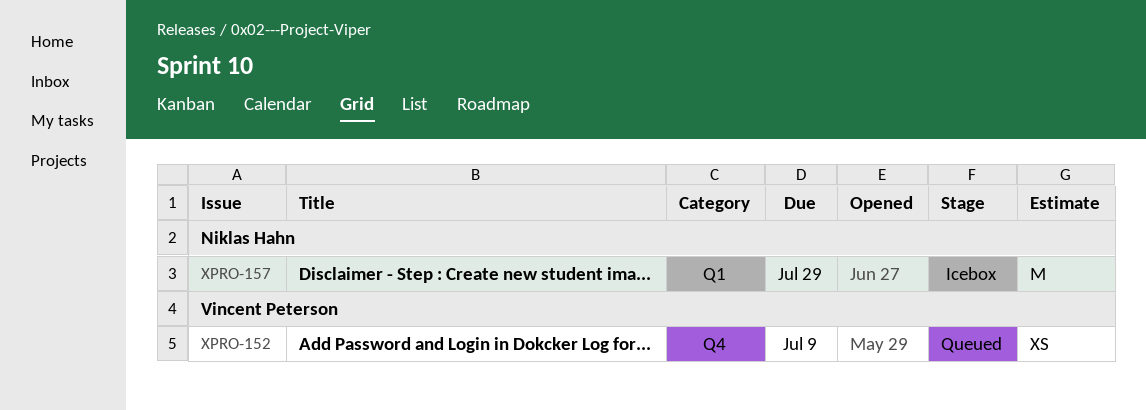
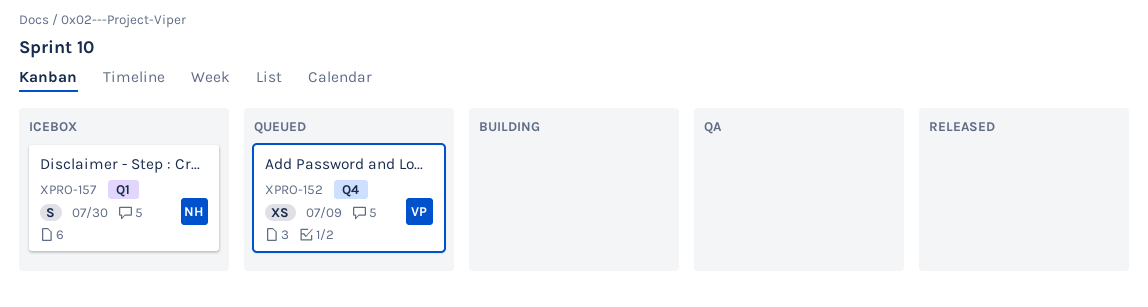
XPRO-157, estimate: M -> S
XPRO-157, due: Jul 29 -> Jul 30

